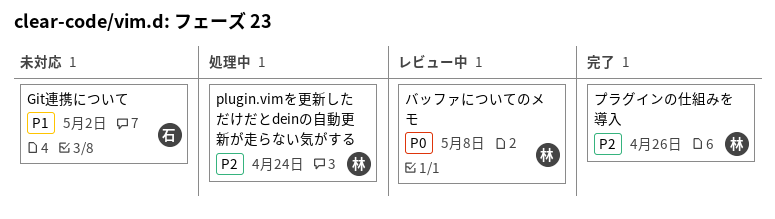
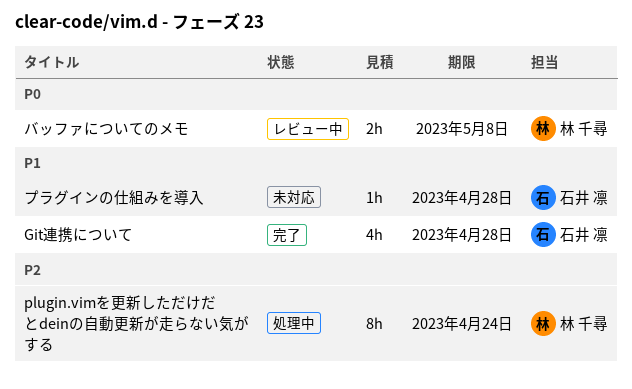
Git連携について, status: 未対応 -> 完了
Git連携について, due: May 2 -> Apr 28
プラグインの仕組みを導入, status: 完了 -> 未対応
プラグインの仕組みを導入, owner: 林 千尋 -> 石井 凛
プラグインの仕組みを導入, priority: P2 -> P1
プラグインの仕組みを導入, due: Apr 26 -> Apr 28

